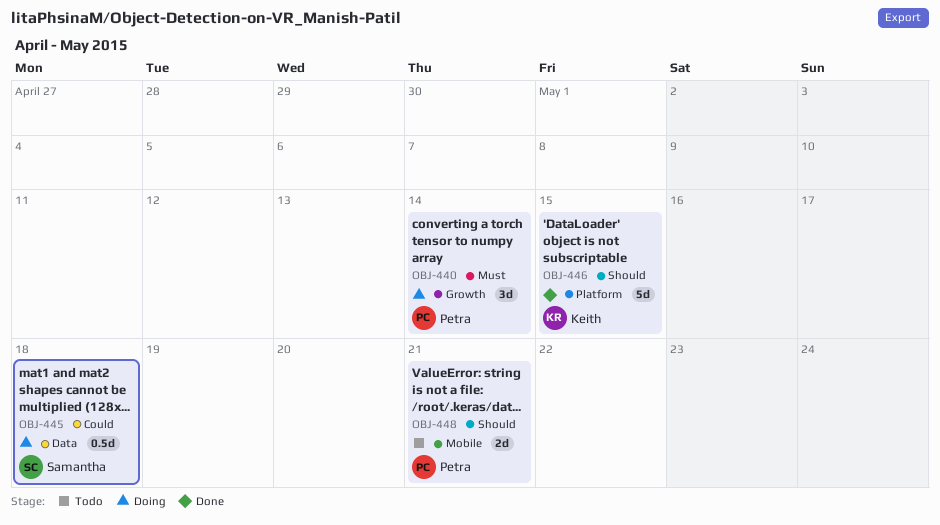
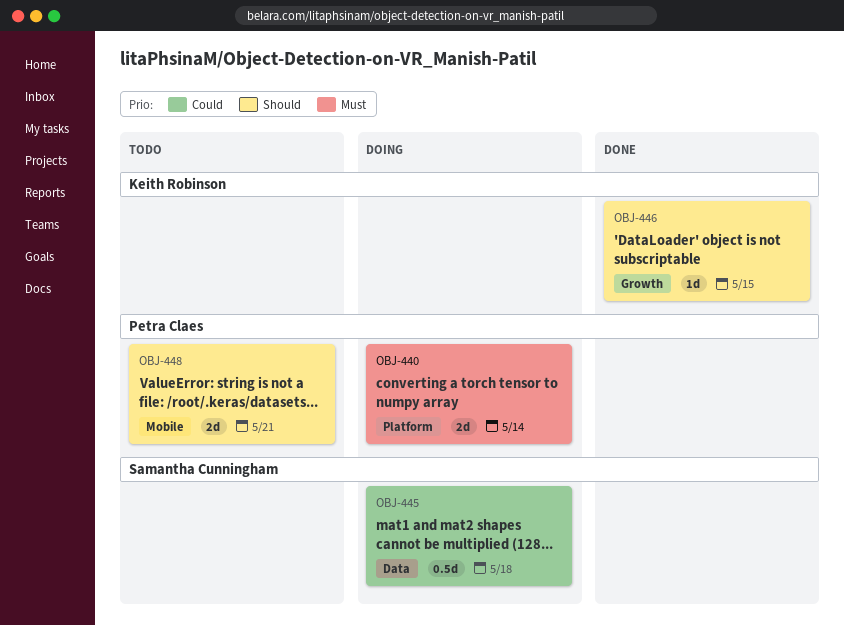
OBJ-440, label: Growth -> Platform
OBJ-440, estimate: 3d -> 2d
OBJ-446, label: Platform -> Growth
OBJ-446, estimate: 5d -> 1d

